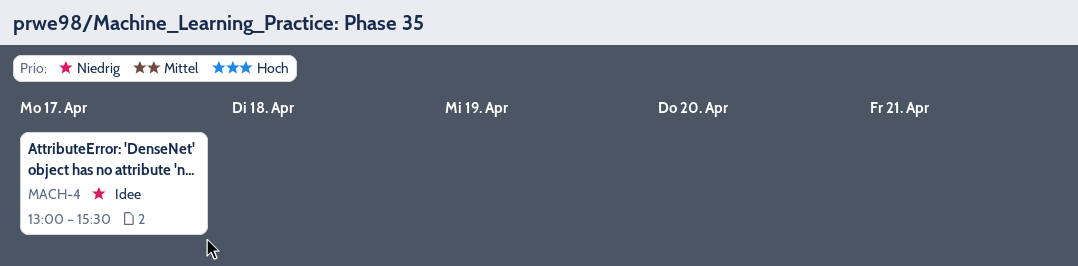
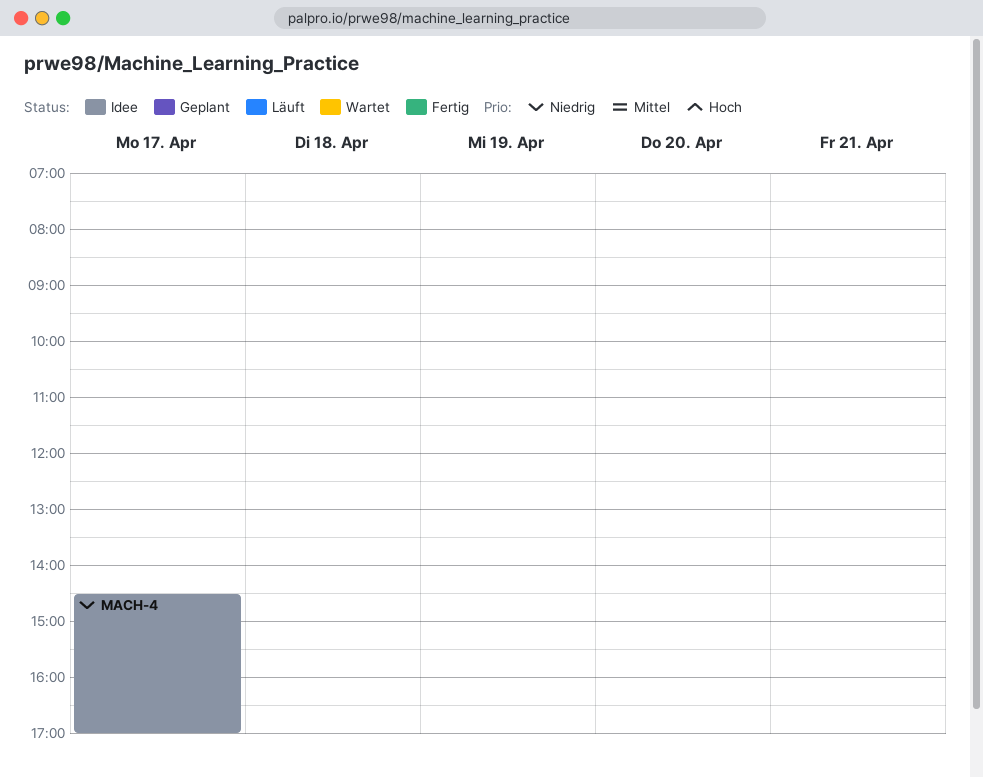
MACH-4, begins: 13:00 -> 14:30
MACH-4, ends: 15:30 -> 17:00

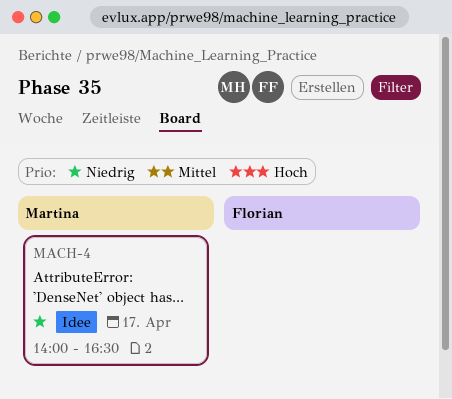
MACH-4, begins: 14:30 -> 14:00
MACH-4, ends: 17:00 -> 16:30

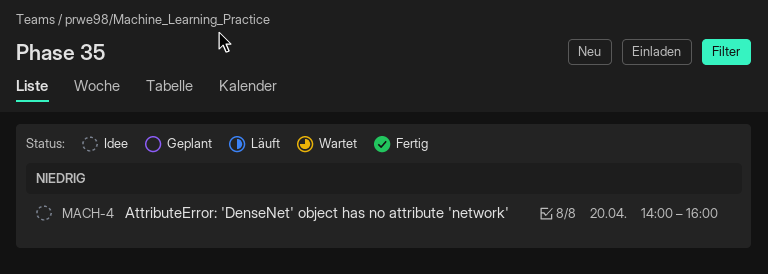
MACH-4, day: Apr 17 -> Apr 20
MACH-4, ends: 16:30 -> 16:00

